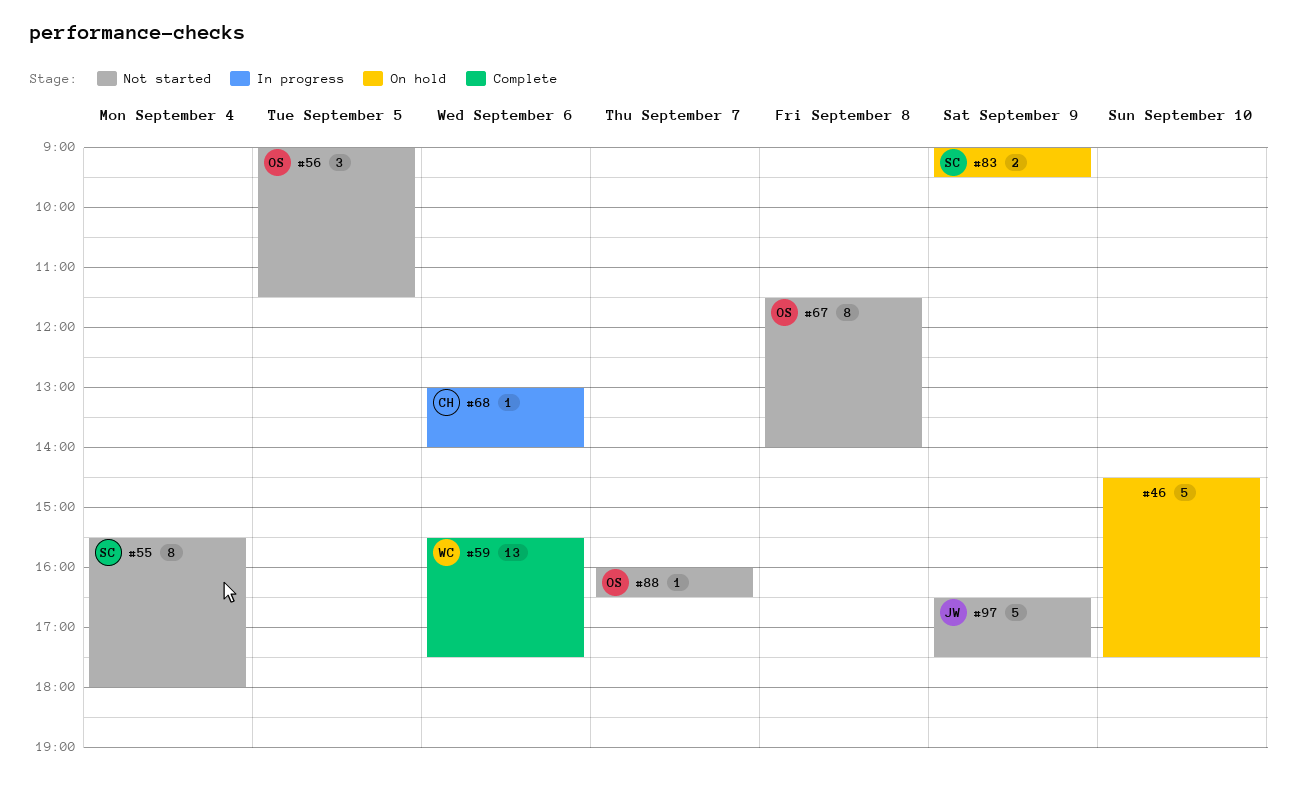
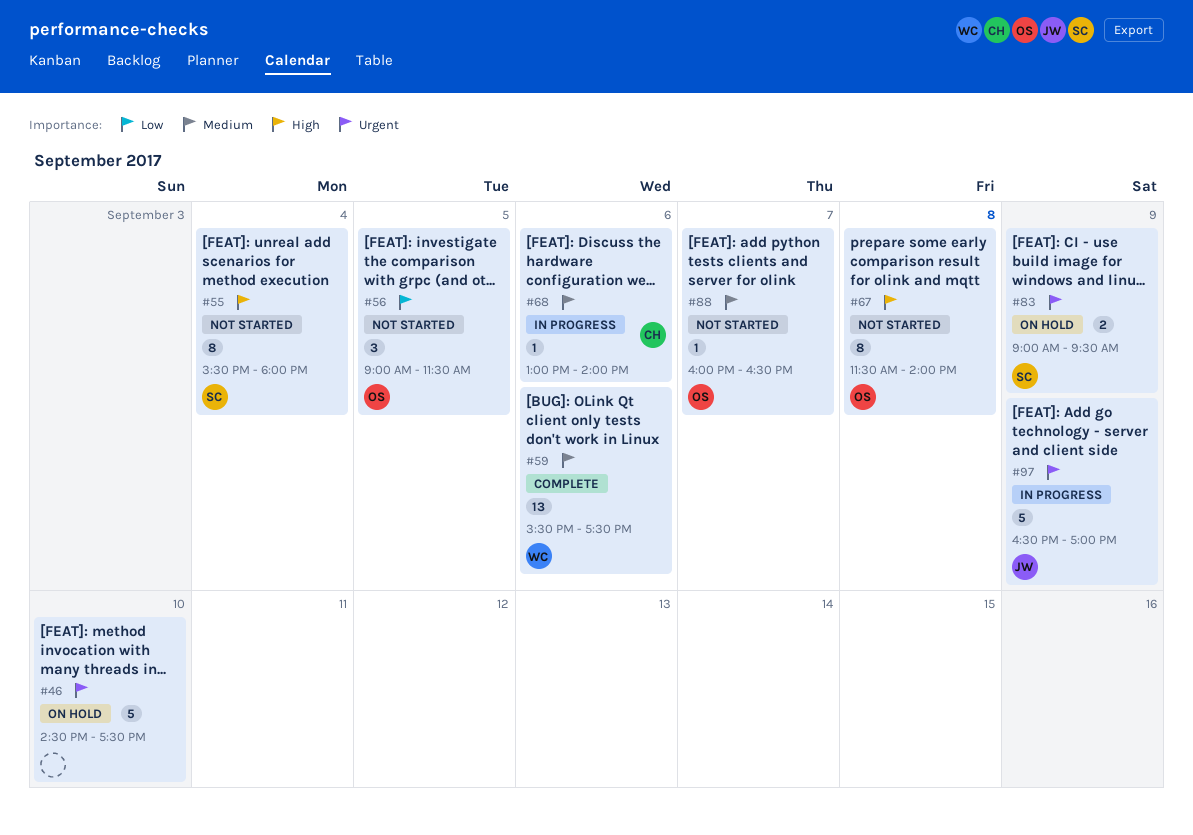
#97, status: Not started -> In progress
#97, ends: 17:30 -> 17:00

